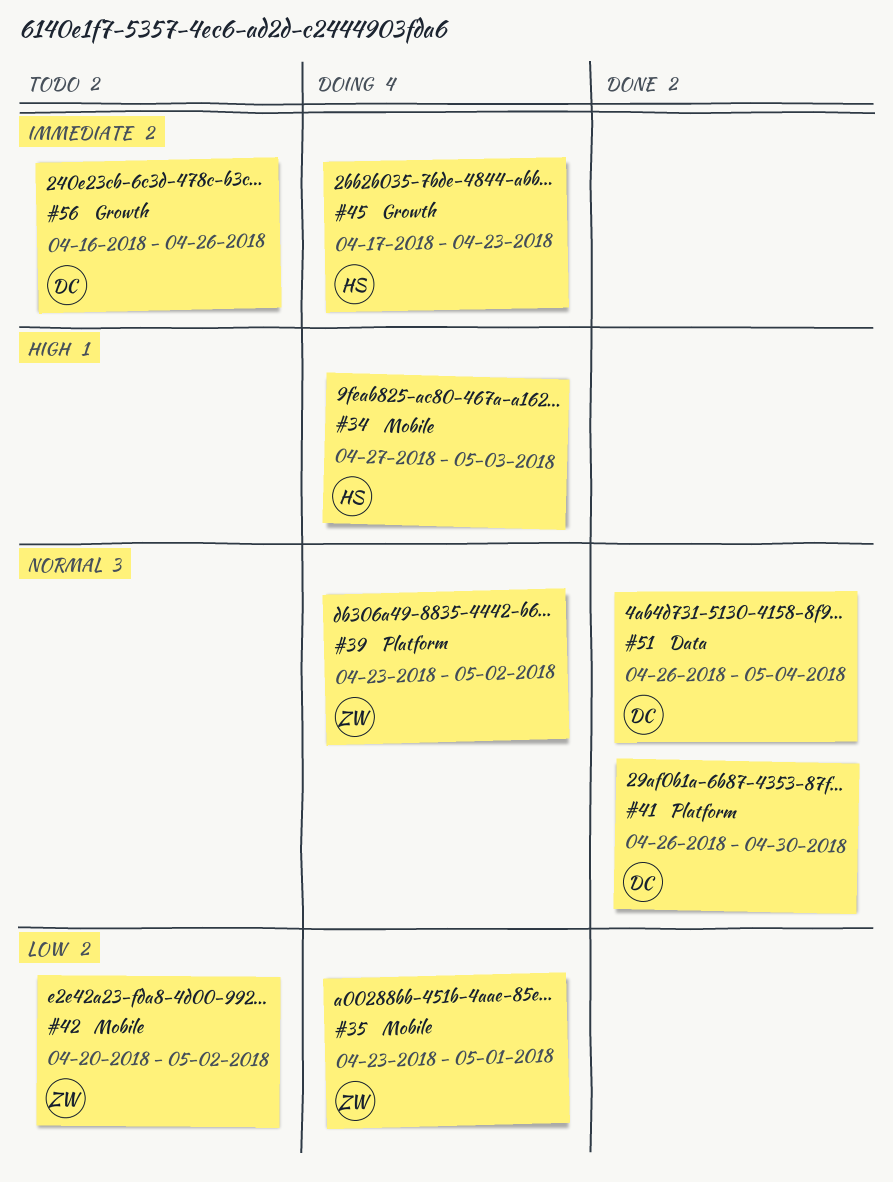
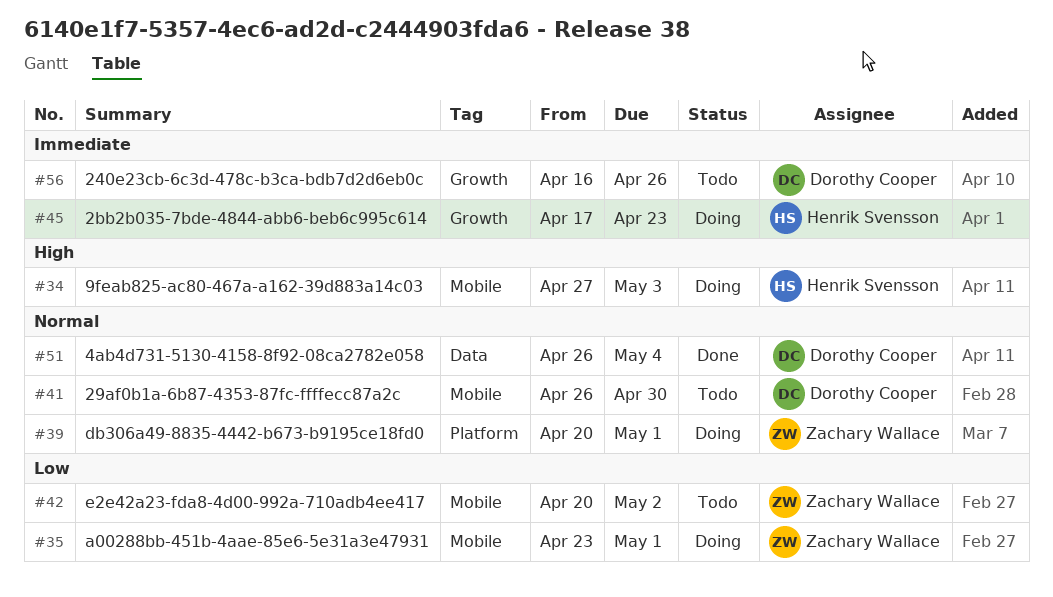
#39, start: Apr 23 -> Apr 20
#39, due: May 2 -> May 1
#41, status: Done -> Todo
#41, label: Platform -> Mobile

